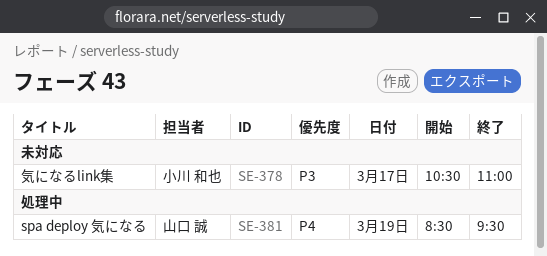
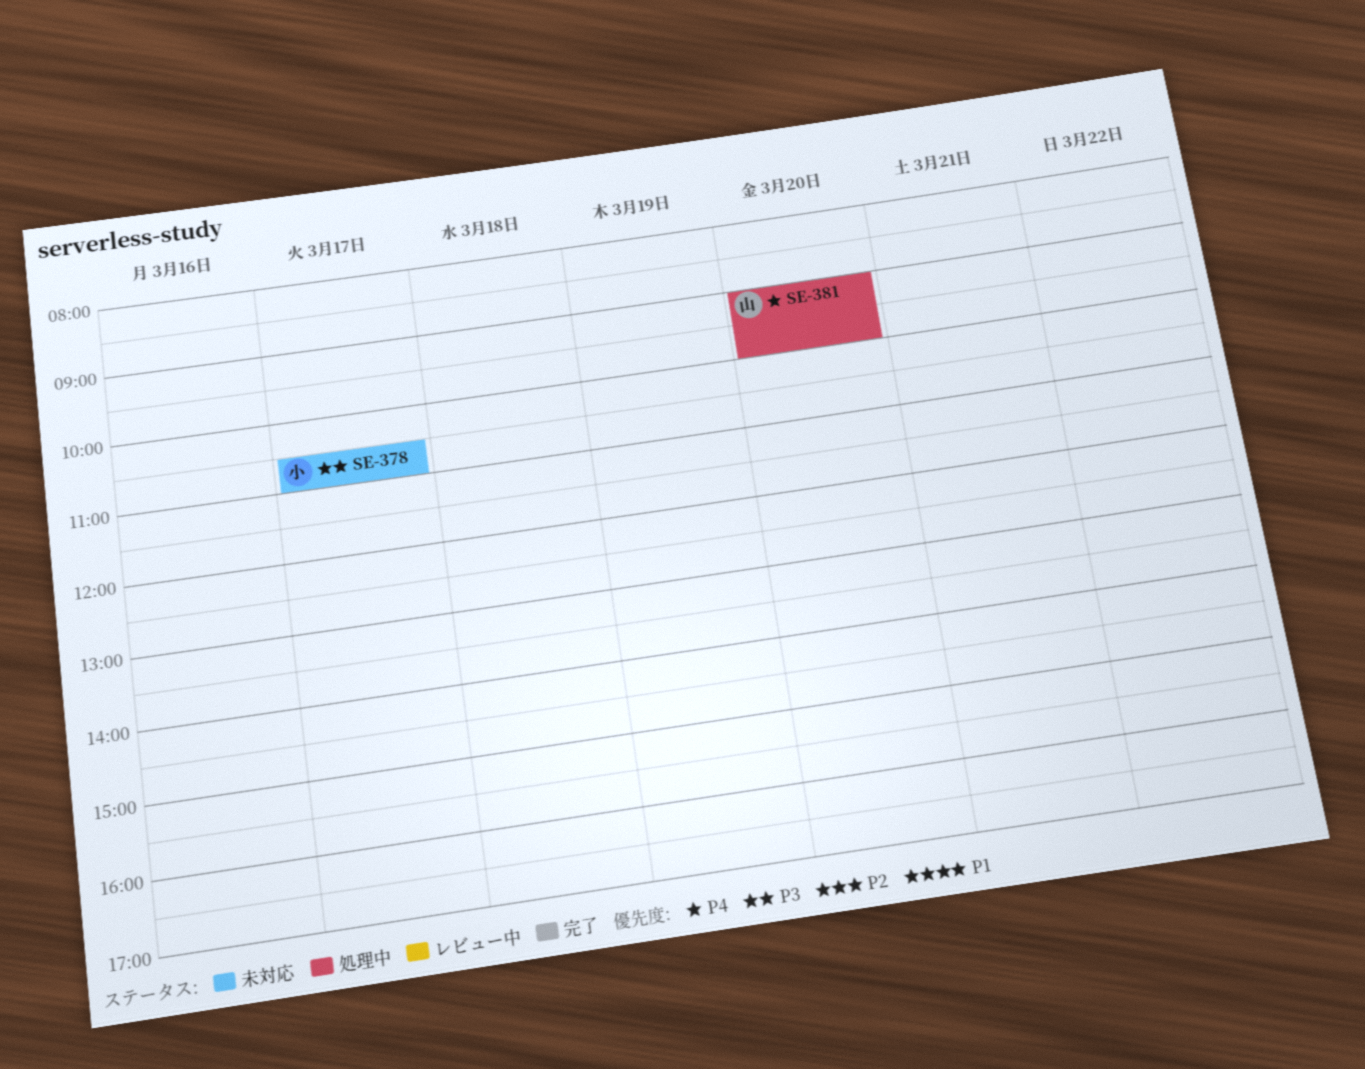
SE-381, day: Mar 19 -> Mar 20
SE-381, begins: 08:30 -> 09:00
SE-381, ends: 09:30 -> 10:00

